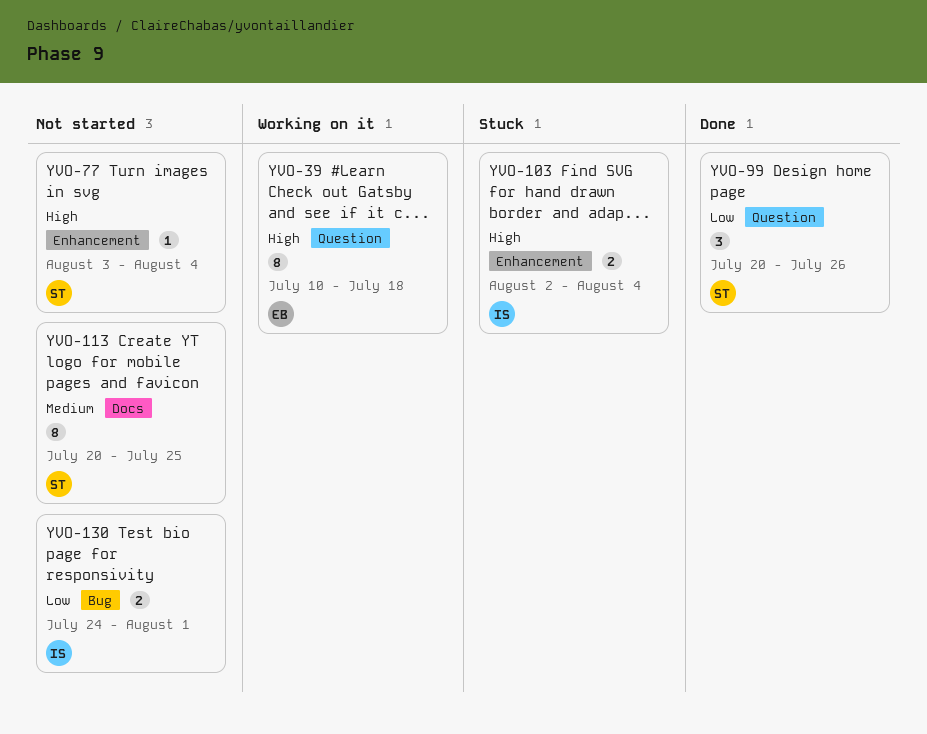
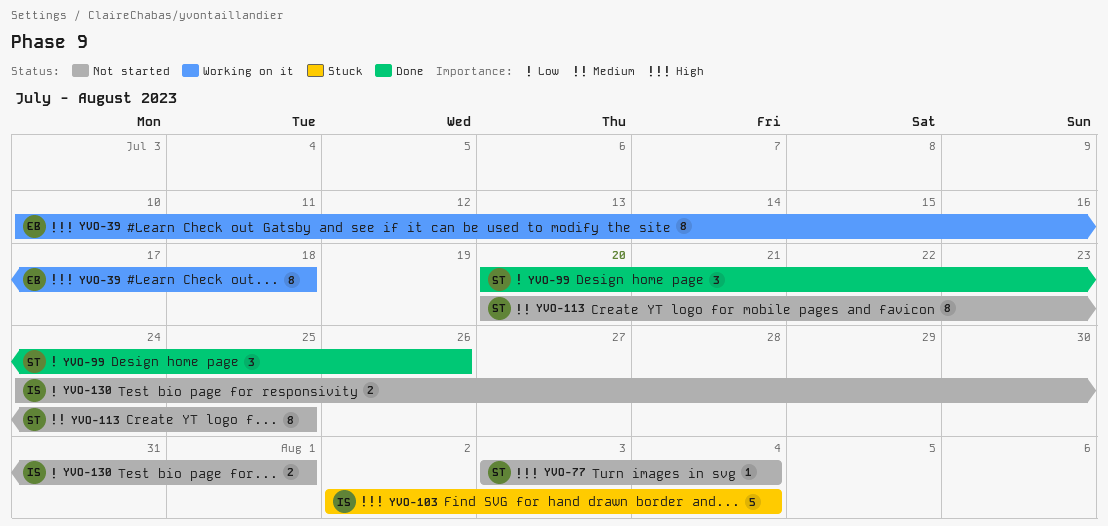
YVO-103, estimate: 2 -> 5

